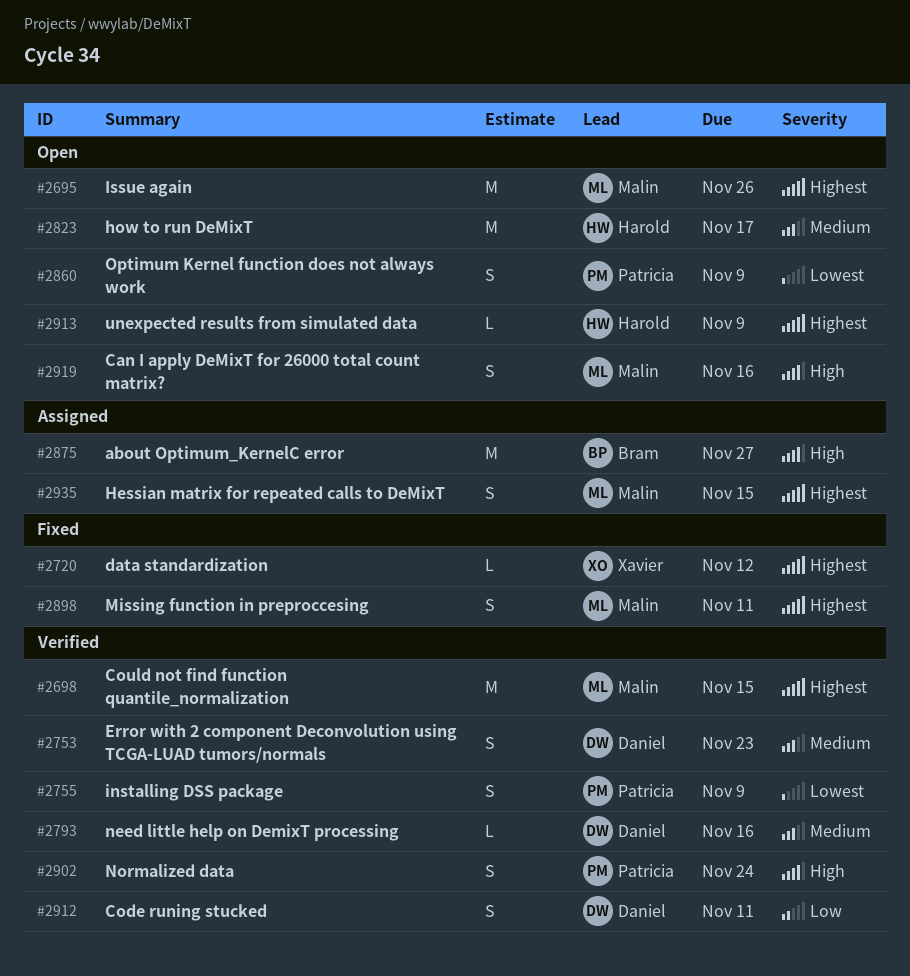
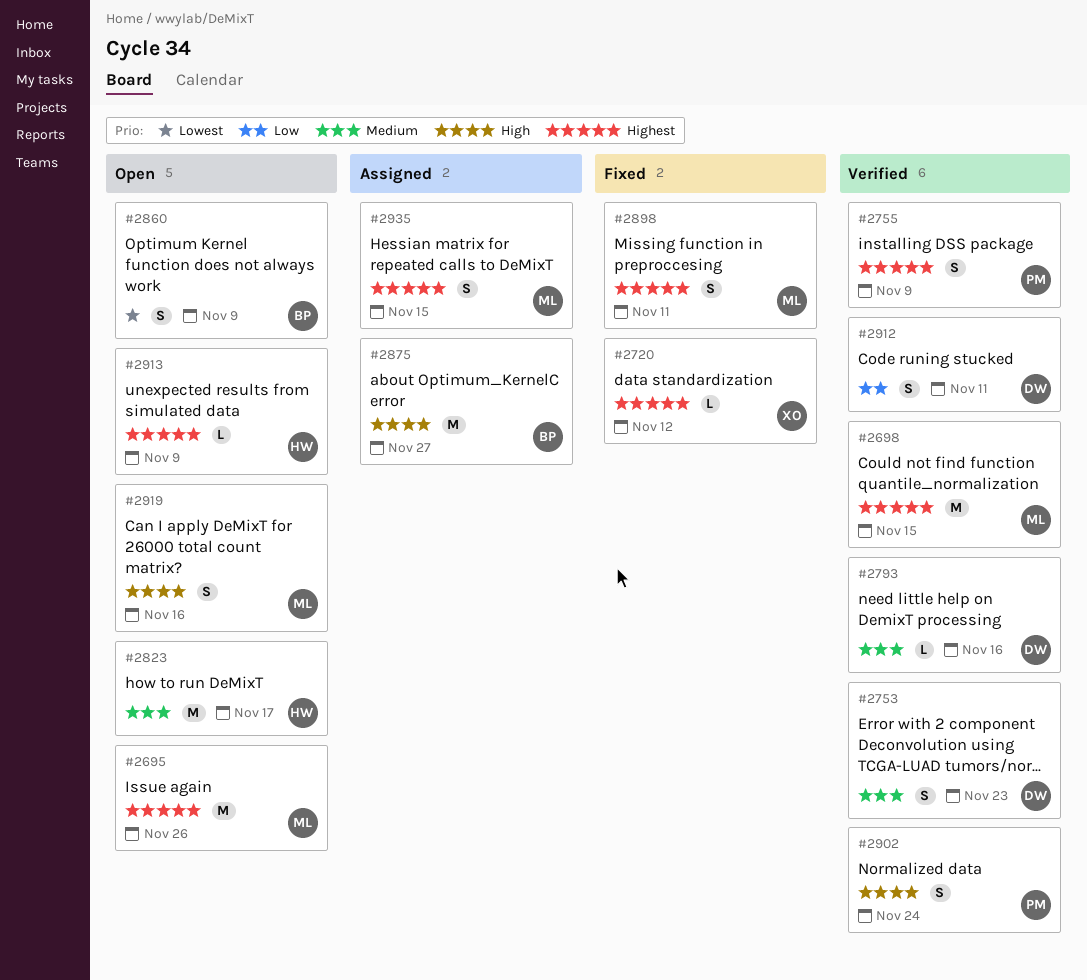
#2755, priority: Lowest -> Highest
#2860, owner: Patricia -> Bram

